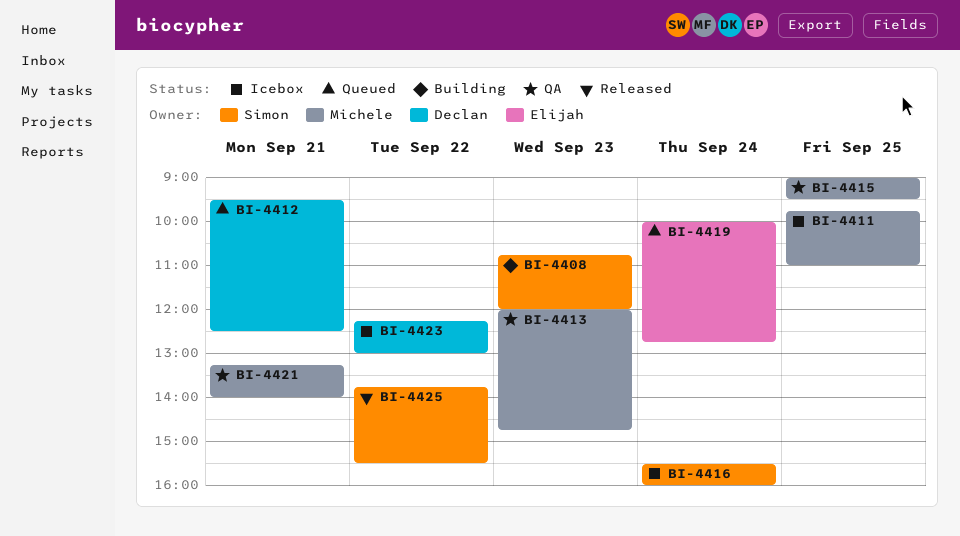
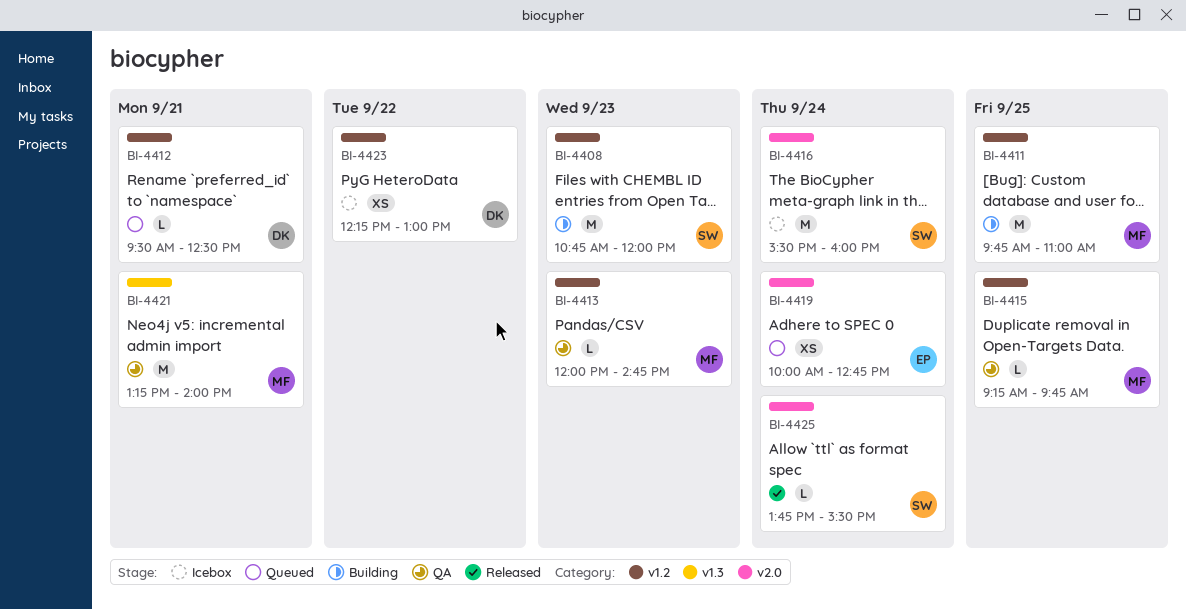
BI-4411, status: Icebox -> Building
BI-4415, begins: 09:00 -> 09:15
BI-4415, ends: 09:30 -> 09:45
BI-4425, day: Sep 22 -> Sep 24

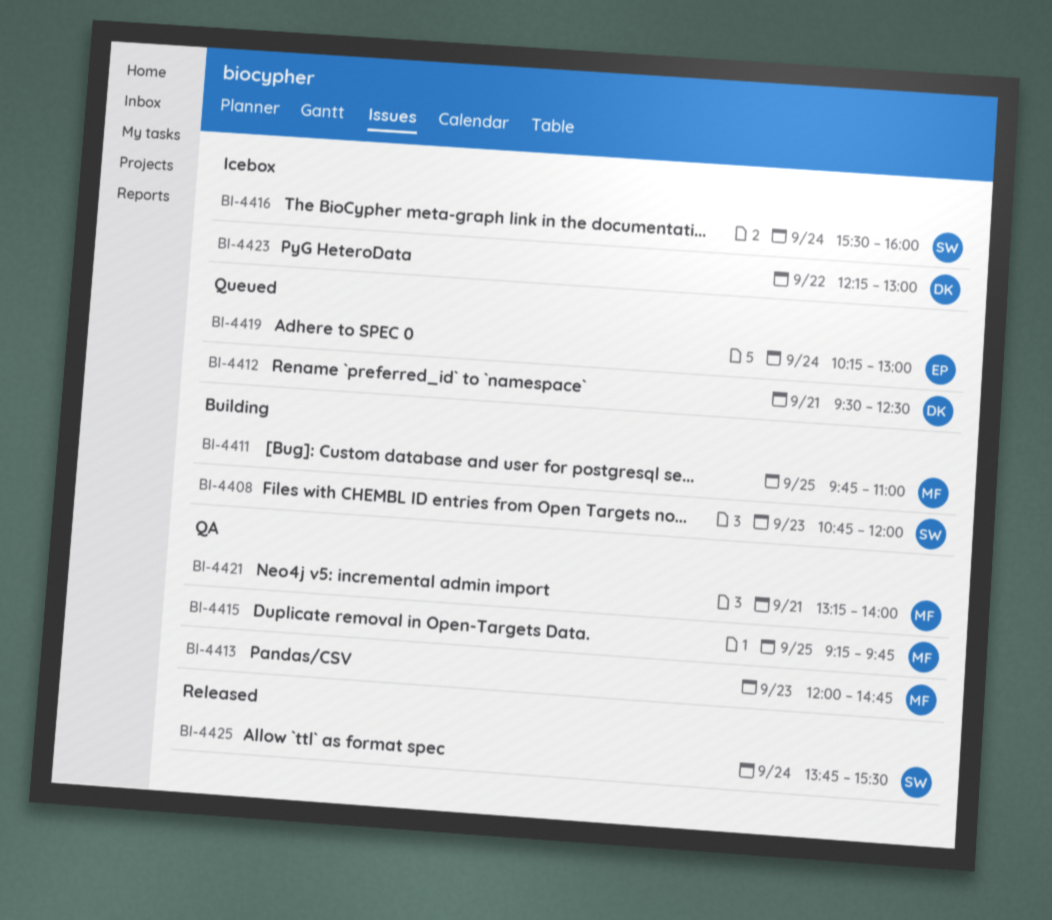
BI-4419, begins: 10:00 -> 10:15
BI-4419, ends: 12:45 -> 13:00

